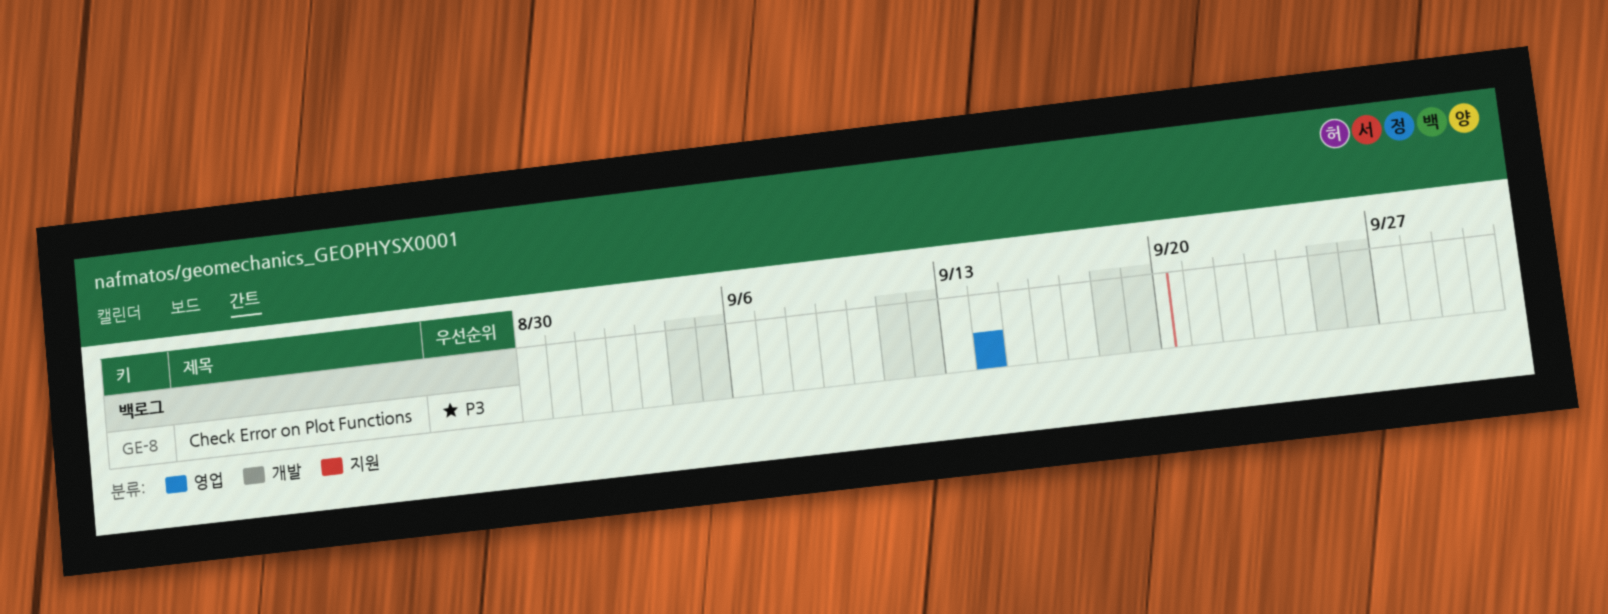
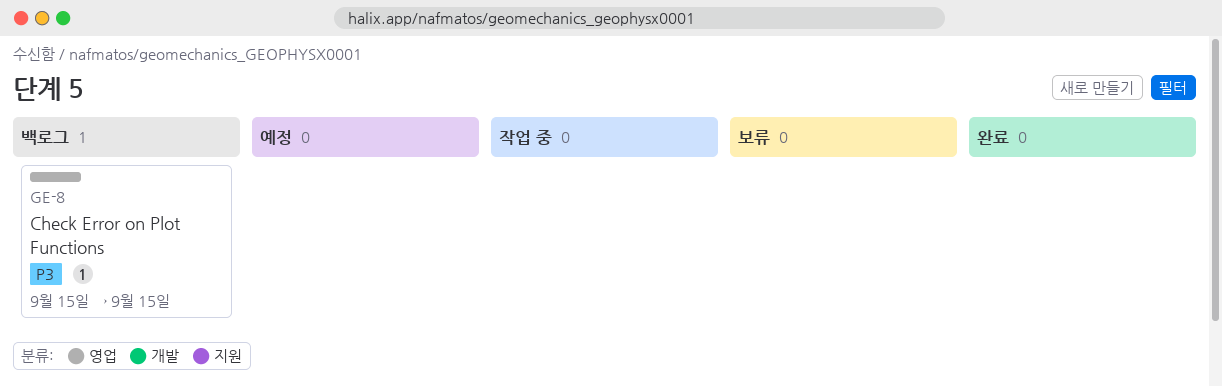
GE-8, start: Sep 14 -> Sep 15
GE-8, due: Sep 14 -> Sep 15

